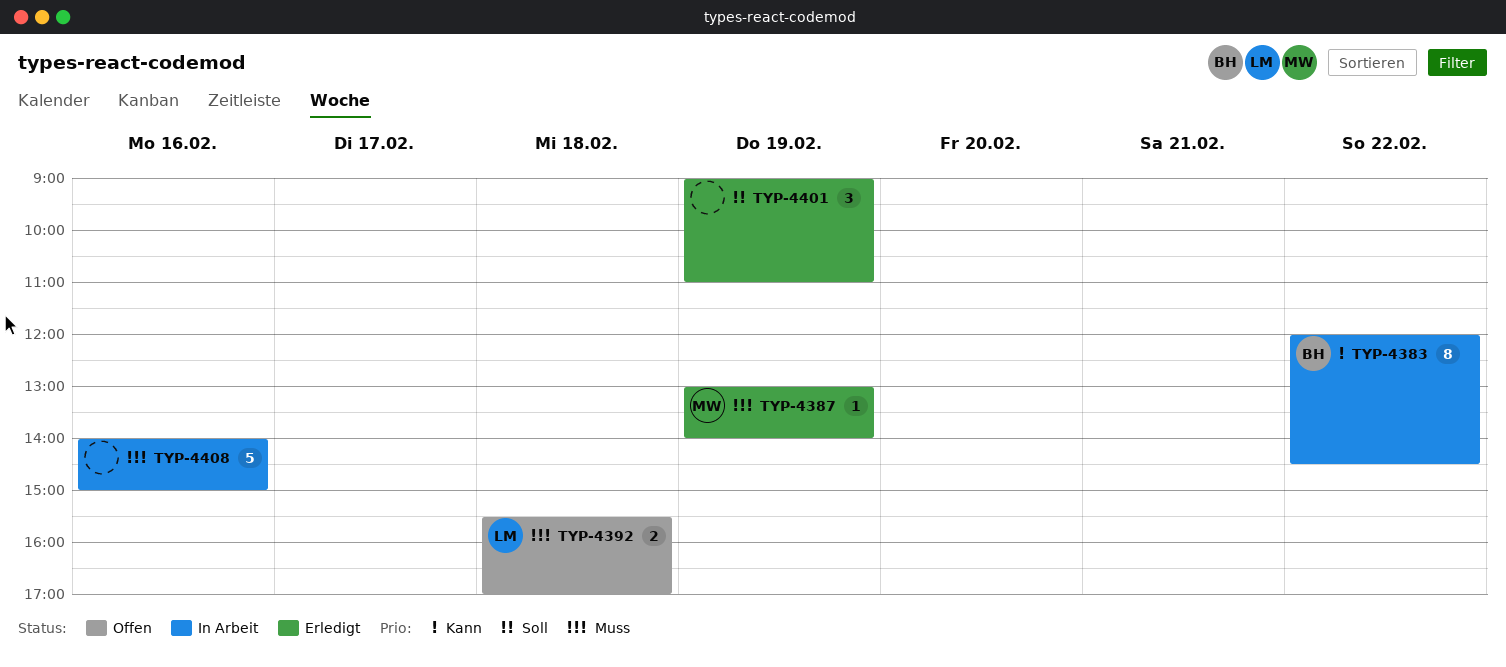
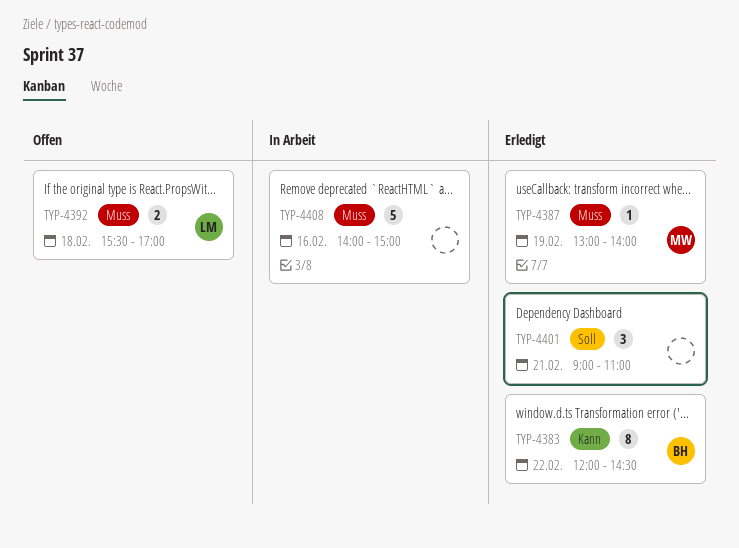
TYP-4383, status: In Arbeit -> Erledigt
TYP-4401, day: Feb 19 -> Feb 21

